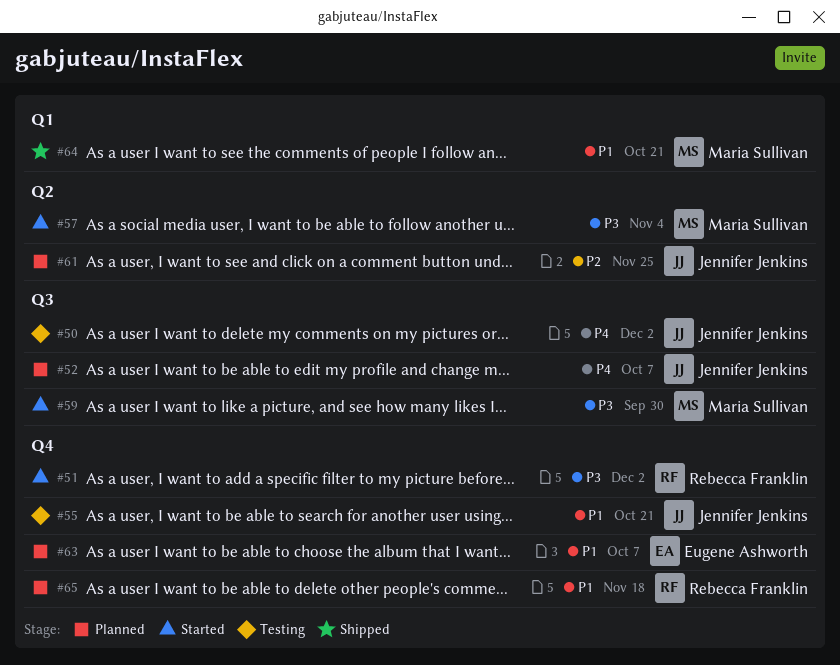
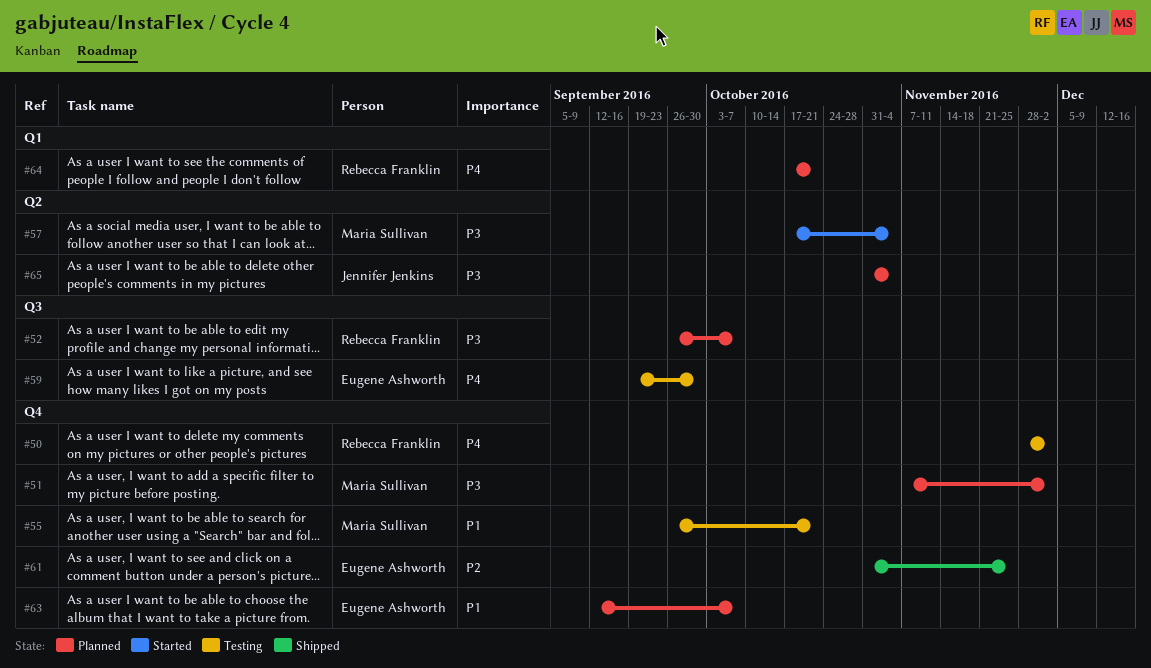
#50, owner: Jennifer Jenkins -> Rebecca Franklin
#50, label: Q3 -> Q4
#51, status: Started -> Planned
#51, owner: Rebecca Franklin -> Maria Sullivan
#52, owner: Jennifer Jenkins -> Rebecca Franklin
#52, priority: P4 -> P3
#55, owner: Jennifer Jenkins -> Maria Sullivan
#59, status: Started -> Testing
#59, owner: Maria Sullivan -> Eugene Ashworth
#59, priority: P3 -> P4
#61, status: Planned -> Shipped
#61, owner: Jennifer Jenkins -> Eugene Ashworth
#61, label: Q2 -> Q4
#64, status: Shipped -> Planned
#64, owner: Maria Sullivan -> Rebecca Franklin
#64, priority: P1 -> P4
#65, owner: Rebecca Franklin -> Jennifer Jenkins
#65, priority: P1 -> P3
#65, label: Q4 -> Q2
#65, due: Nov 18 -> Nov 4

